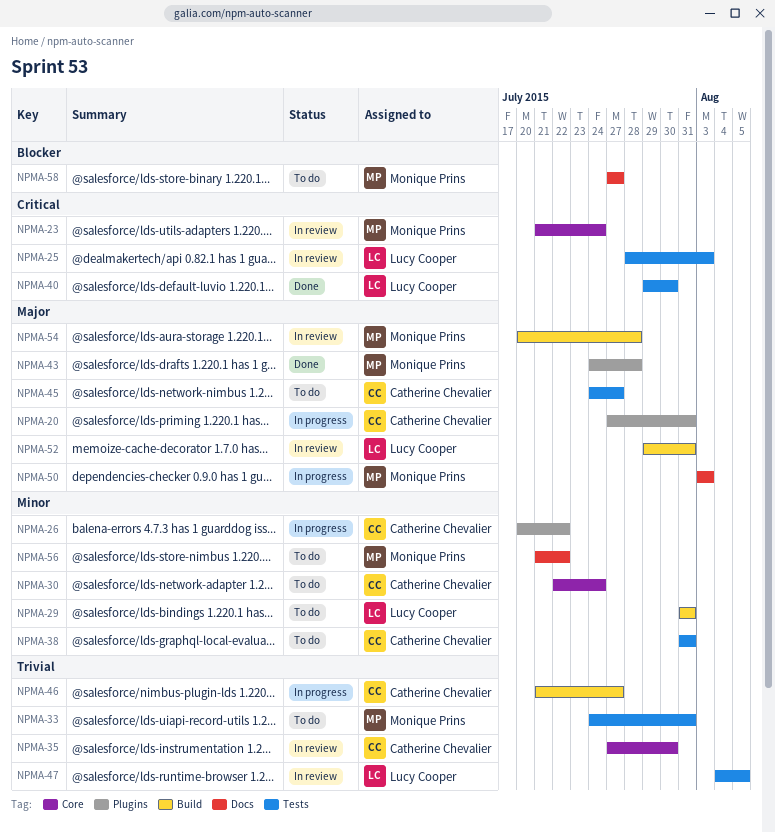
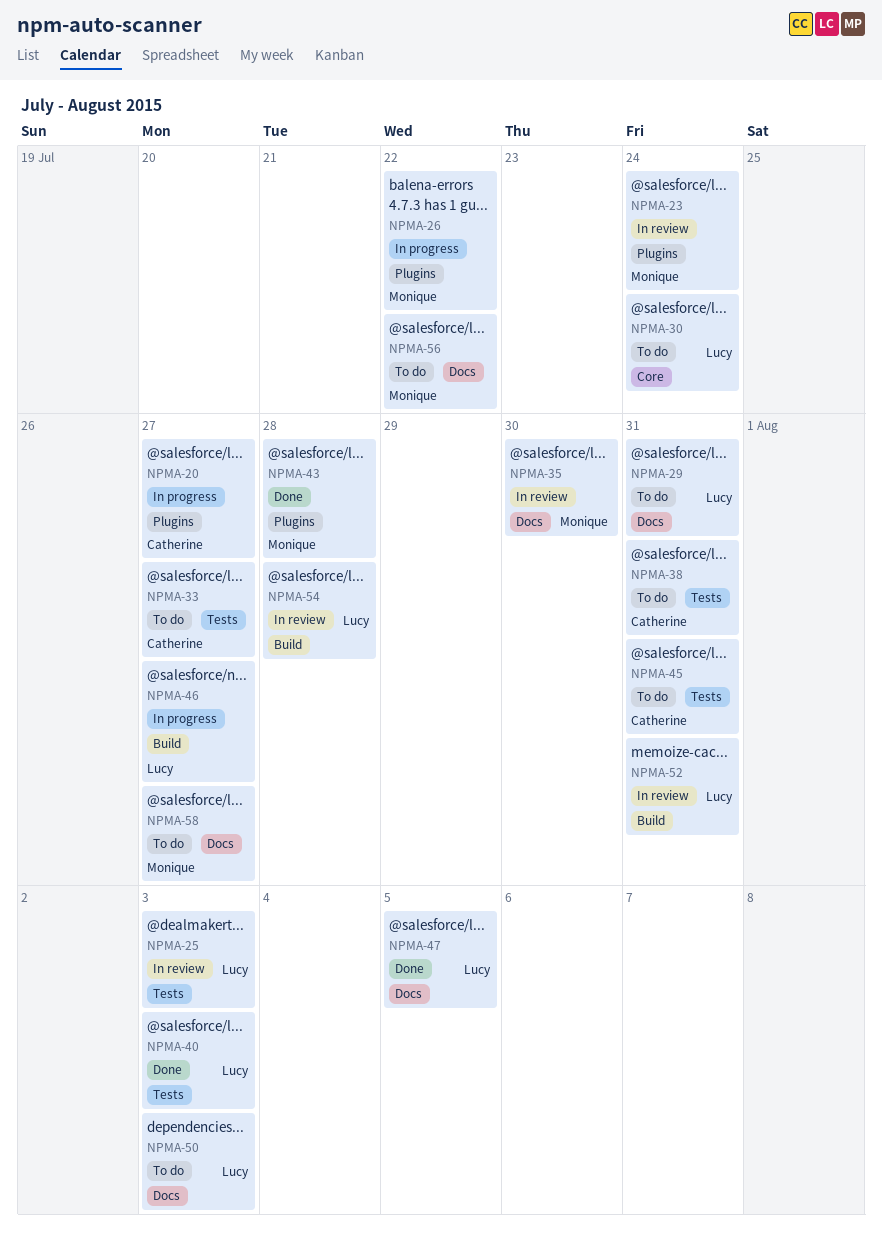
NPMA-20, due: Jul 31 -> Jul 27
NPMA-23, label: Core -> Plugins
NPMA-26, owner: Catherine Chevalier -> Monique Prins
NPMA-29, label: Build -> Docs
NPMA-30, owner: Catherine Chevalier -> Lucy Cooper
NPMA-33, owner: Monique Prins -> Catherine Chevalier
NPMA-33, due: Jul 31 -> Jul 27
NPMA-35, owner: Catherine Chevalier -> Monique Prins
NPMA-35, label: Core -> Docs
NPMA-40, due: Jul 30 -> Aug 3
NPMA-45, due: Jul 27 -> Jul 31
NPMA-46, owner: Catherine Chevalier -> Lucy Cooper
NPMA-47, status: In review -> Done
NPMA-47, label: Tests -> Docs
NPMA-50, status: In progress -> To do
NPMA-50, owner: Monique Prins -> Lucy Cooper
NPMA-54, owner: Monique Prins -> Lucy Cooper

